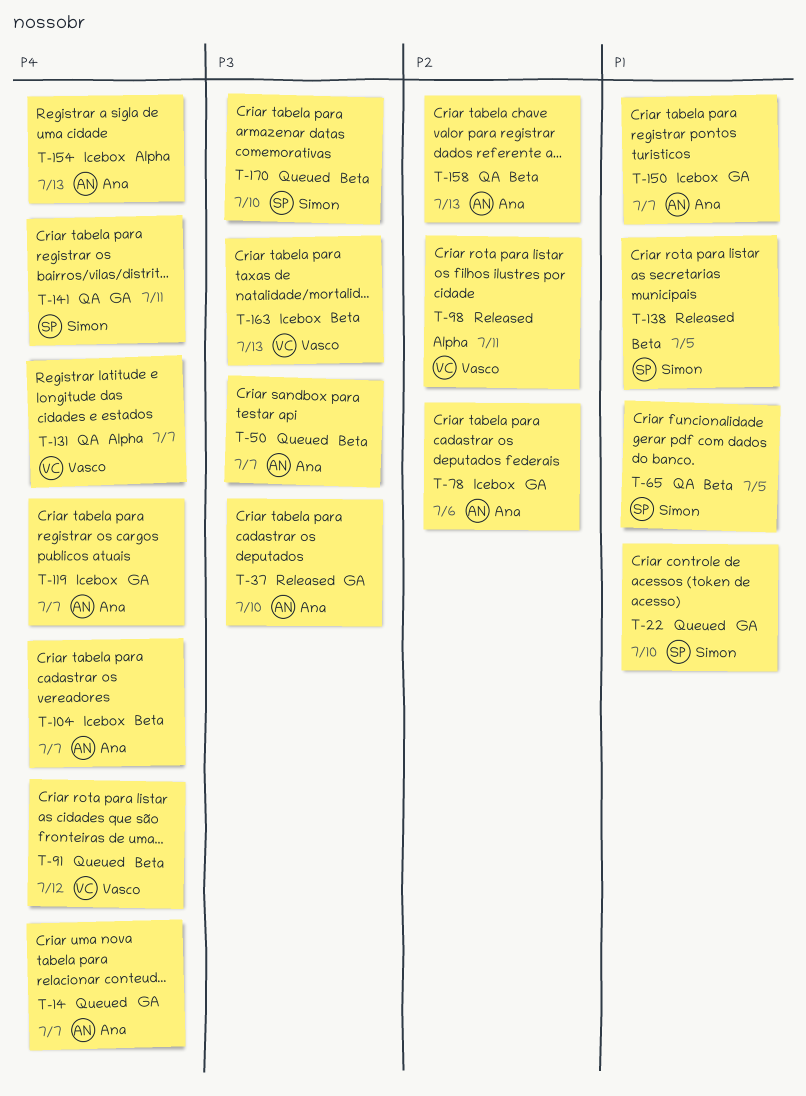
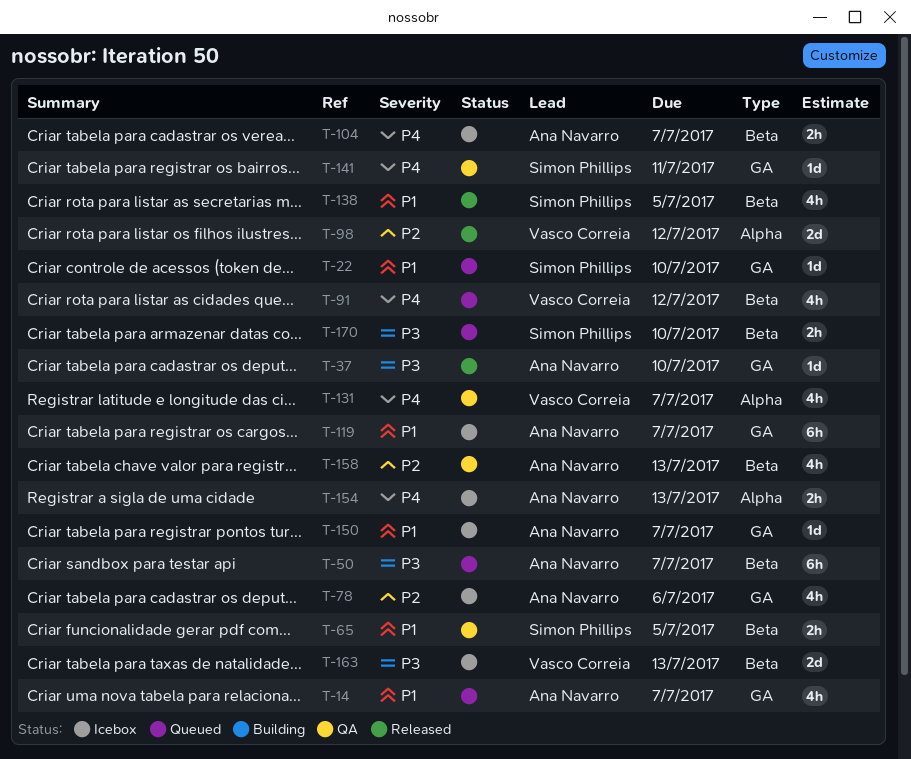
T-14, priority: P4 -> P1
T-98, due: Jul 11 -> Jul 12
T-119, priority: P4 -> P1

